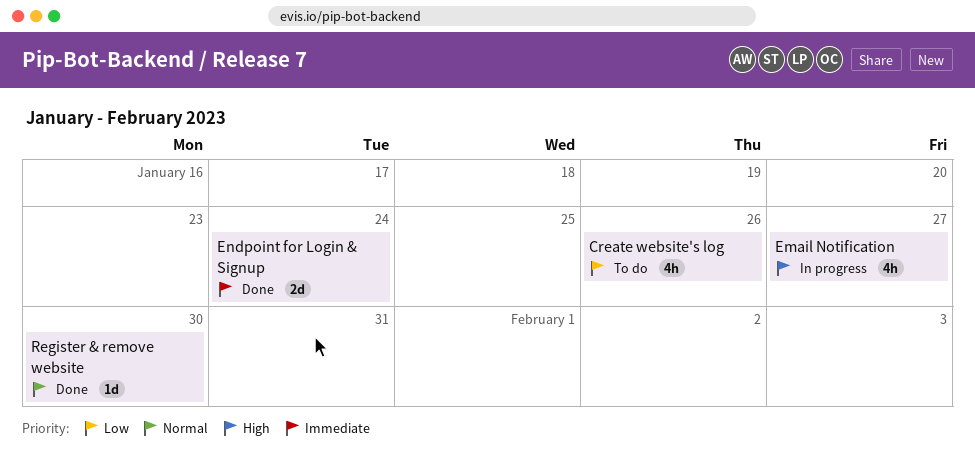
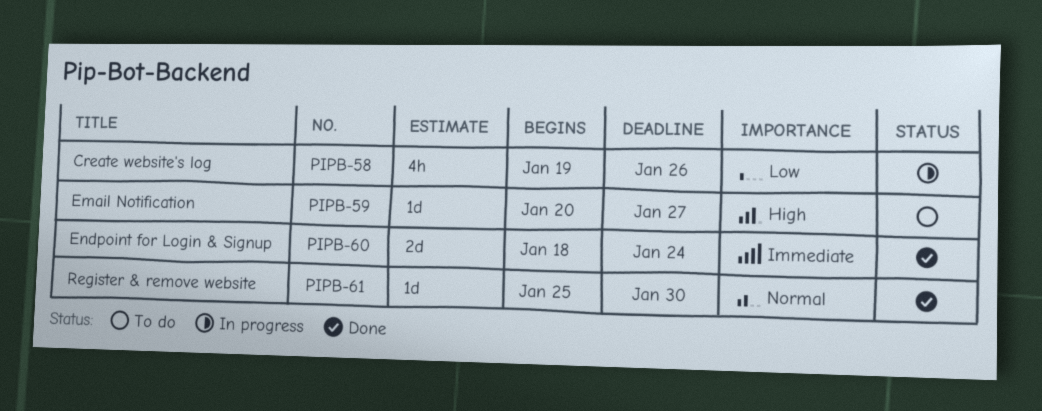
Create website's log, status: To do -> In progress
Email Notification, status: In progress -> To do
Email Notification, estimate: 4h -> 1d

